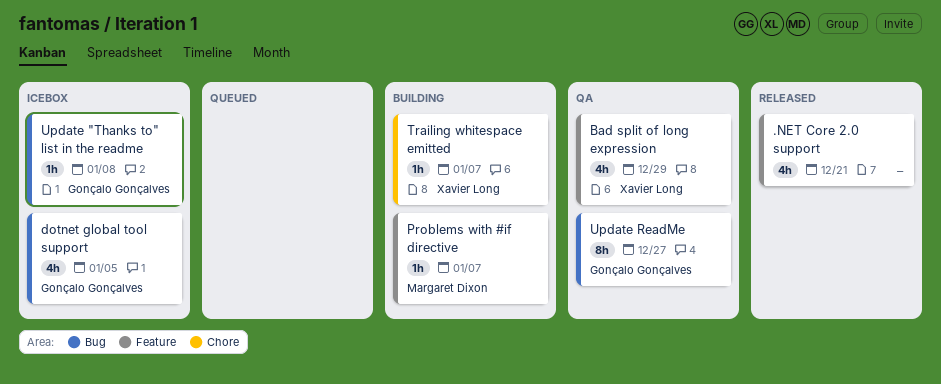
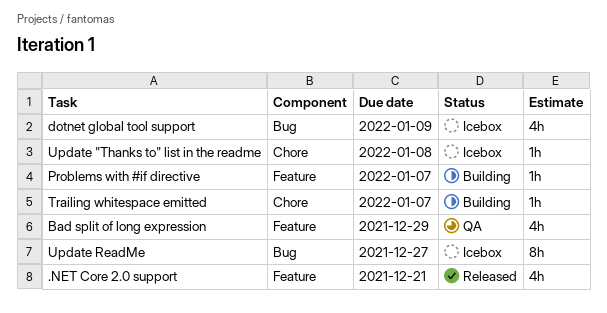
dotnet global tool support, due: Jan 5 -> Jan 9
Update "Thanks to" list in the readme, label: Bug -> Chore
Update ReadMe, status: QA -> Icebox

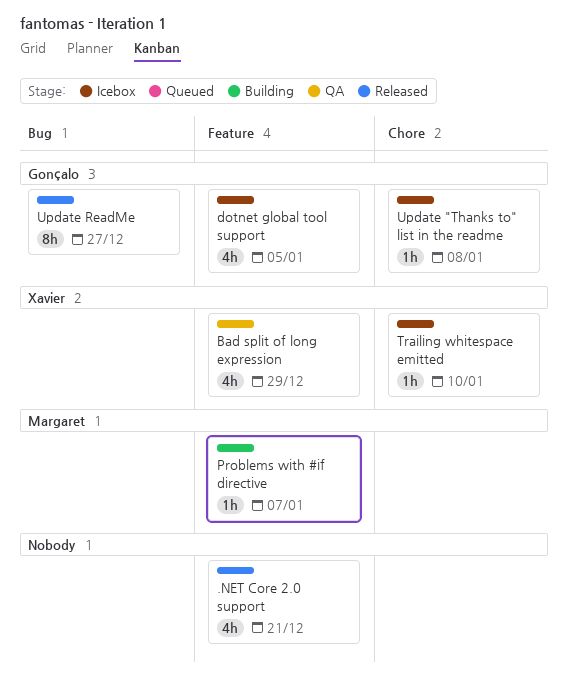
dotnet global tool support, label: Bug -> Feature
dotnet global tool support, due: Jan 9 -> Jan 5
Trailing whitespace emitted, status: Building -> Icebox
Trailing whitespace emitted, due: Jan 7 -> Jan 10
Update ReadMe, status: Icebox -> Released

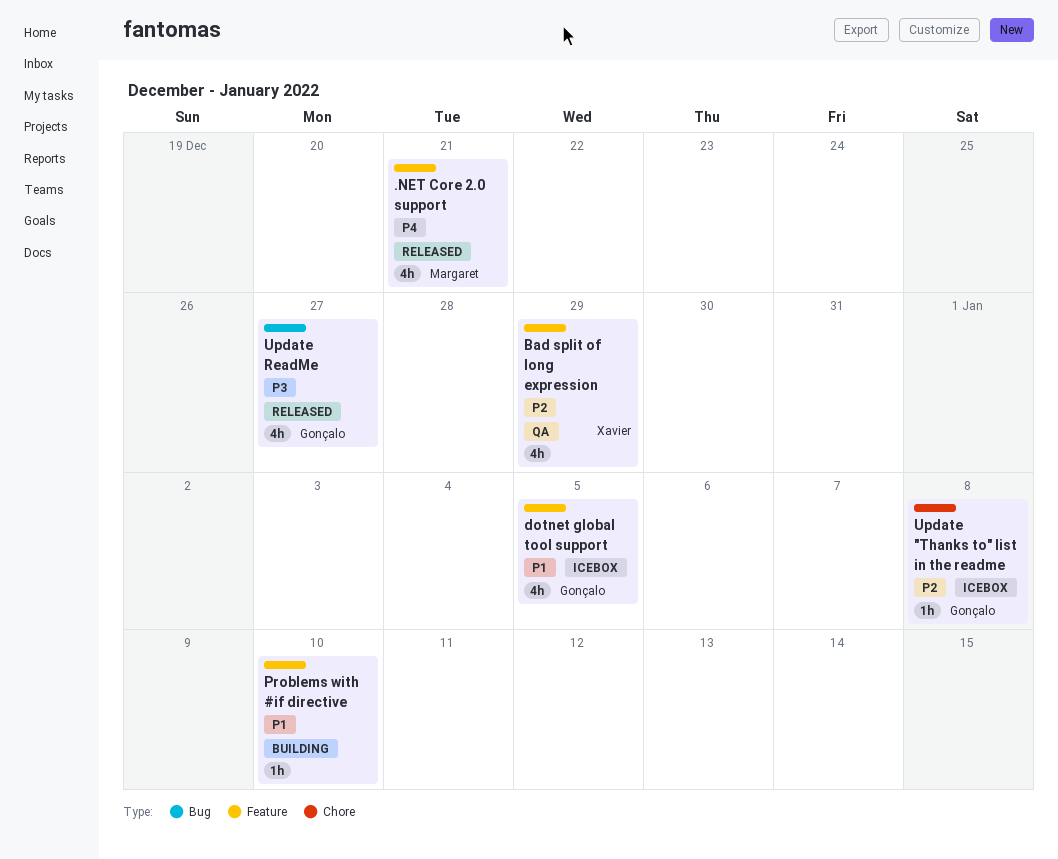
.NET Core 2.0 support, owner: none -> Margaret
Problems with #if directive, owner: Margaret -> none
Problems with #if directive, due: Jan 7 -> Jan 10
Trailing whitespace emitted: present -> none
Update ReadMe, estimate: 8h -> 4h

